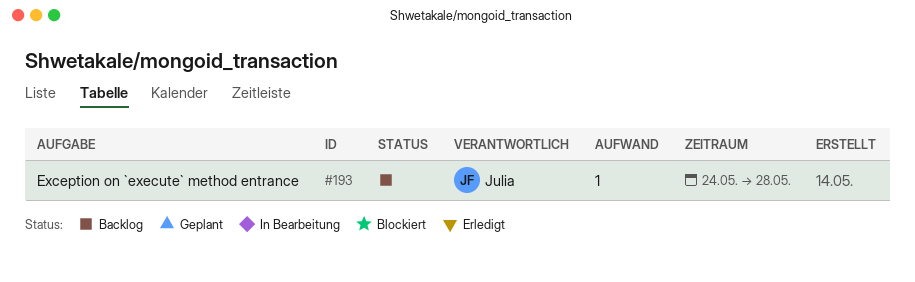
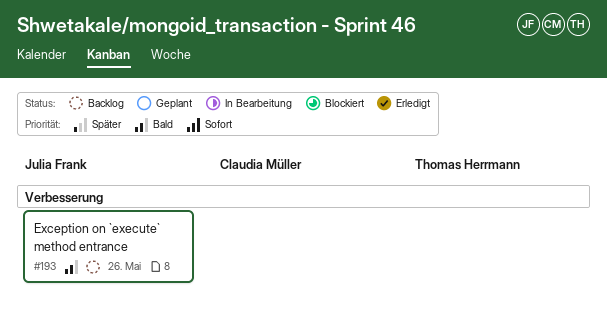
#193, due: May 28 -> May 26

